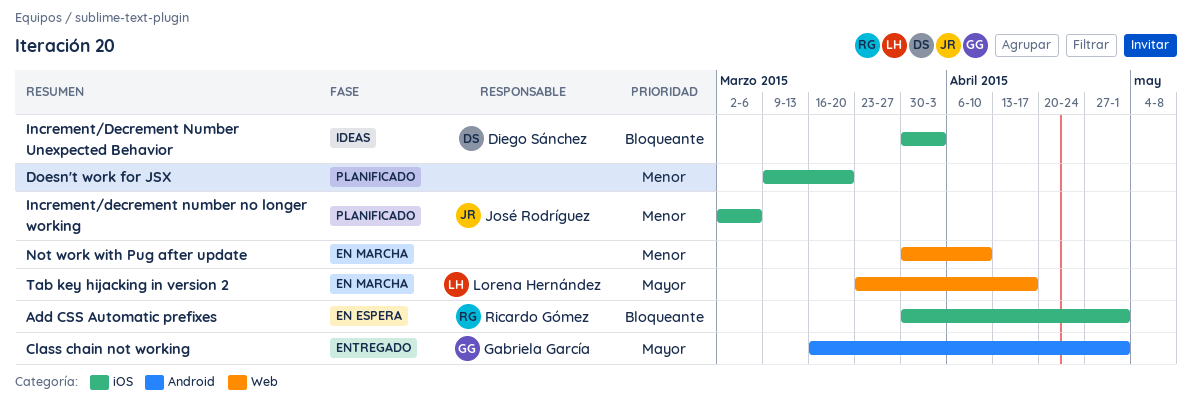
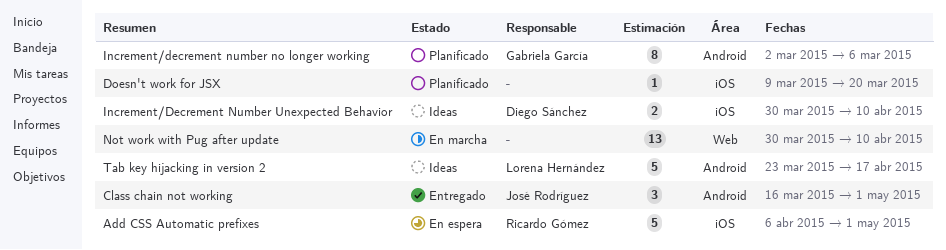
Add CSS Automatic prefixes, start: Mar 30 -> Apr 6
Class chain not working, owner: Gabriela García -> José Rodríguez
Increment/decrement number no longer working, owner: José Rodríguez -> Gabriela García
Increment/decrement number no longer working, label: iOS -> Android
Increment/Decrement Number Unexpected Behavior, due: Apr 3 -> Apr 10
Tab key hijacking in version 2, status: En marcha -> Ideas
Tab key hijacking in version 2, label: Web -> Android

